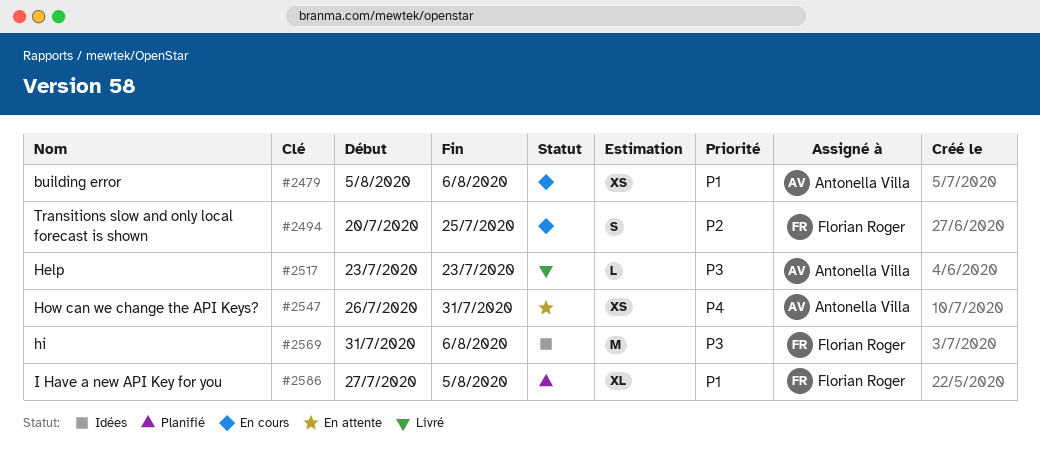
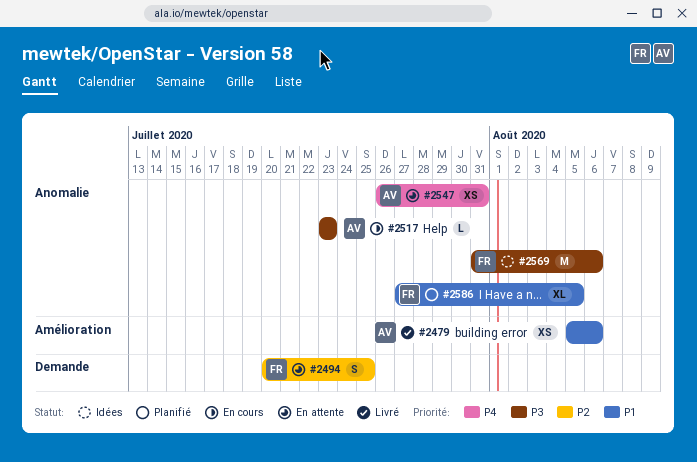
#2479, status: En cours -> Livré
#2494, status: En cours -> En attente
#2517, status: Livré -> En cours

